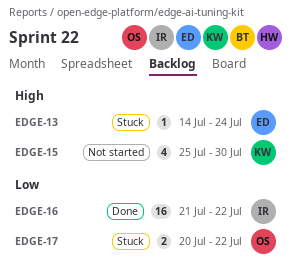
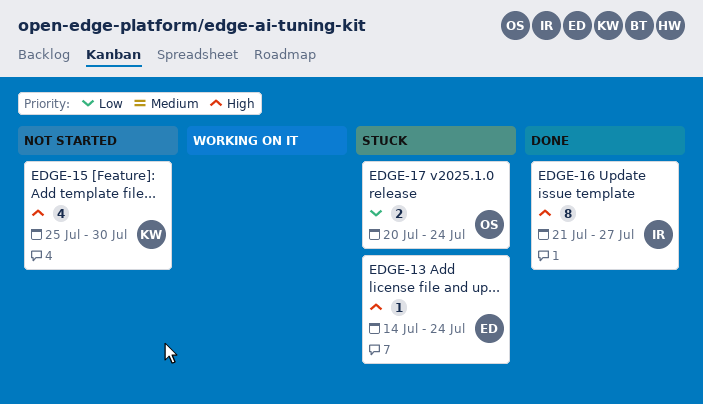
EDGE-16, priority: Low -> High
EDGE-16, estimate: 16 -> 8
EDGE-16, due: Jul 22 -> Jul 27
EDGE-17, due: Jul 22 -> Jul 24

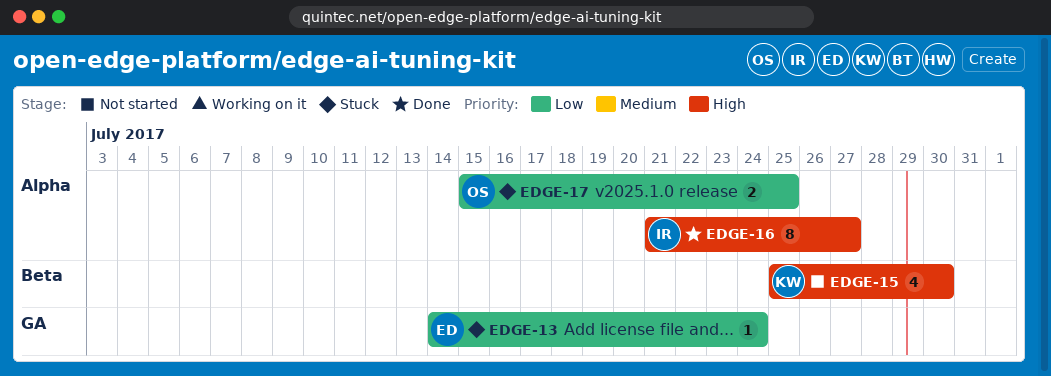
EDGE-13, priority: High -> Low
EDGE-17, start: Jul 20 -> Jul 15
EDGE-17, due: Jul 24 -> Jul 25

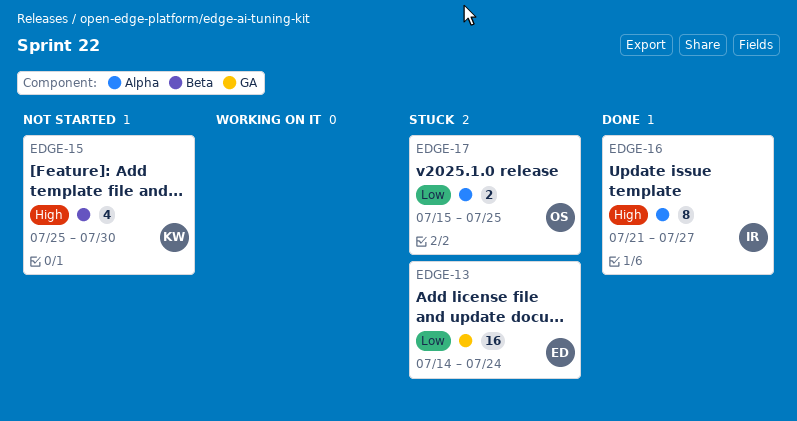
EDGE-13, estimate: 1 -> 16

